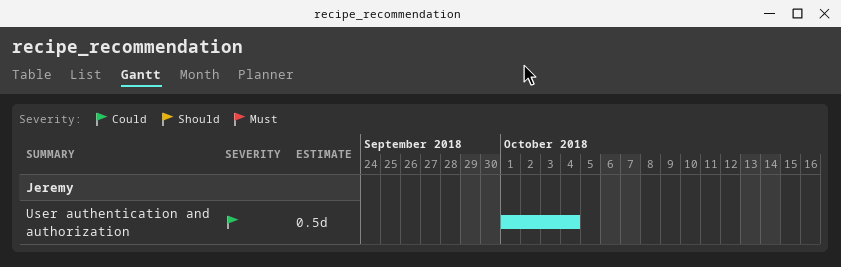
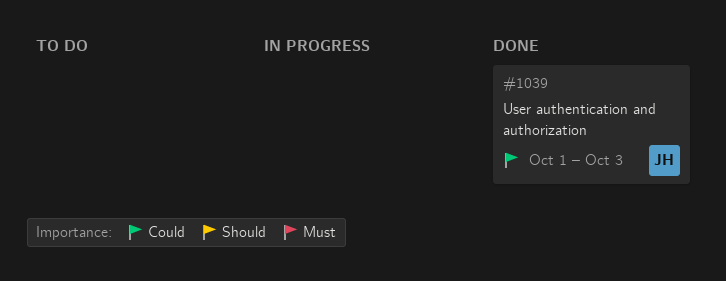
User authentication and authorization, due: Oct 4 -> Oct 3

